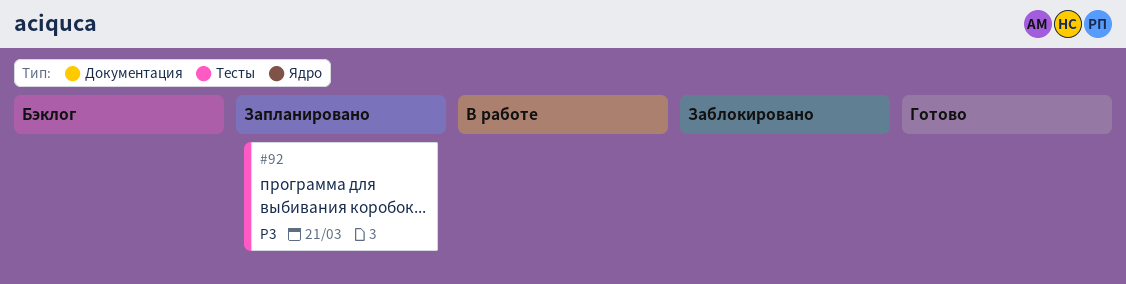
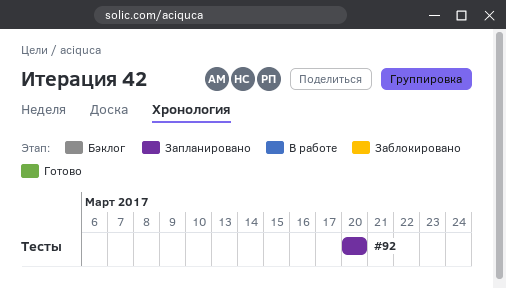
#92, due: Mar 21 -> Mar 20

